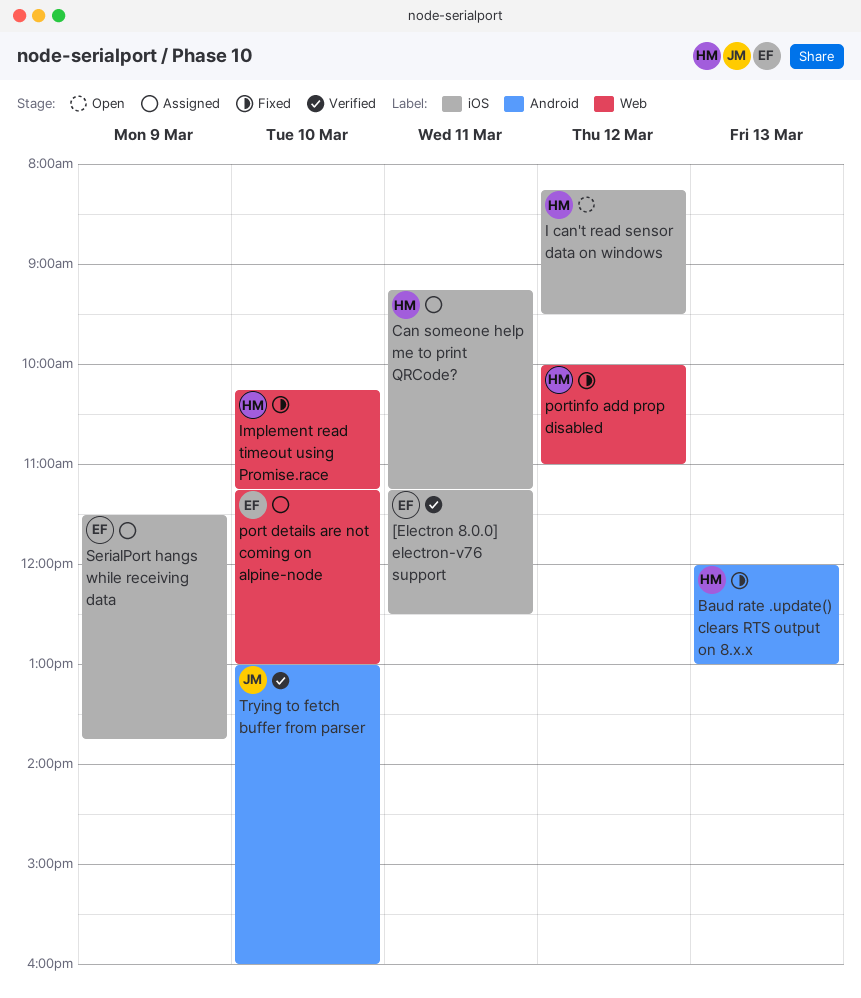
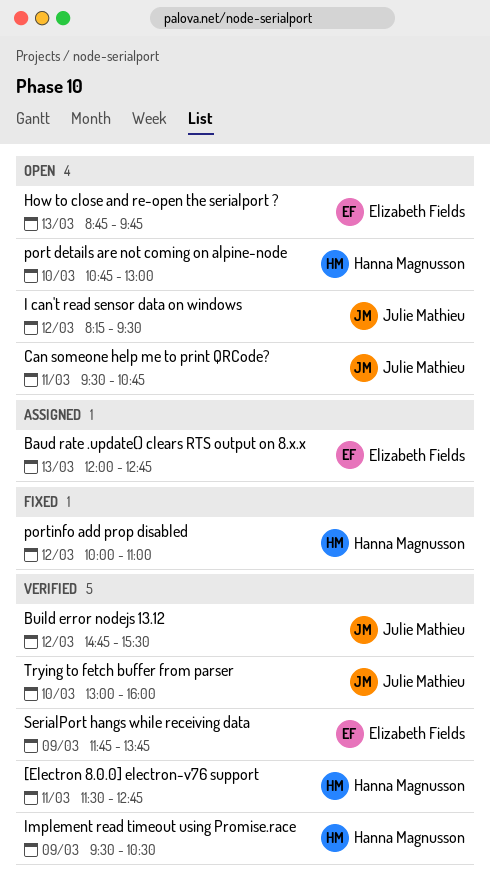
[Electron 8.0.0] electron-v76 support, owner: Elizabeth Fields -> Hanna Magnusson
[Electron 8.0.0] electron-v76 support, begins: 11:15 -> 11:30
[Electron 8.0.0] electron-v76 support, ends: 12:30 -> 12:45
Baud rate .update() clears RTS output on 8.x.x, status: Fixed -> Assigned
Baud rate .update() clears RTS output on 8.x.x, owner: Hanna Magnusson -> Elizabeth Fields
Baud rate .update() clears RTS output on 8.x.x, ends: 13:00 -> 12:45
Build error nodejs 13.12: none -> present
Can someone help me to print QRCode?, status: Assigned -> Open
Can someone help me to print QRCode?, owner: Hanna Magnusson -> Julie Mathieu
Can someone help me to print QRCode?, begins: 09:15 -> 09:30
Can someone help me to print QRCode?, ends: 11:15 -> 10:45
How to close and re-open the serialport ?: none -> present
I can't read sensor data on windows, owner: Hanna Magnusson -> Julie Mathieu
Implement read timeout using Promise.race, status: Fixed -> Verified
Implement read timeout using Promise.race, day: Mar 10 -> Mar 9
Implement read timeout using Promise.race, begins: 10:15 -> 09:30
Implement read timeout using Promise.race, ends: 11:15 -> 10:30
port details are not coming on alpine-node, status: Assigned -> Open
port details are not coming on alpine-node, owner: Elizabeth Fields -> Hanna Magnusson
port details are not coming on alpine-node, begins: 11:15 -> 10:45
SerialPort hangs while receiving data, status: Assigned -> Verified
SerialPort hangs while receiving data, begins: 11:30 -> 11:45

